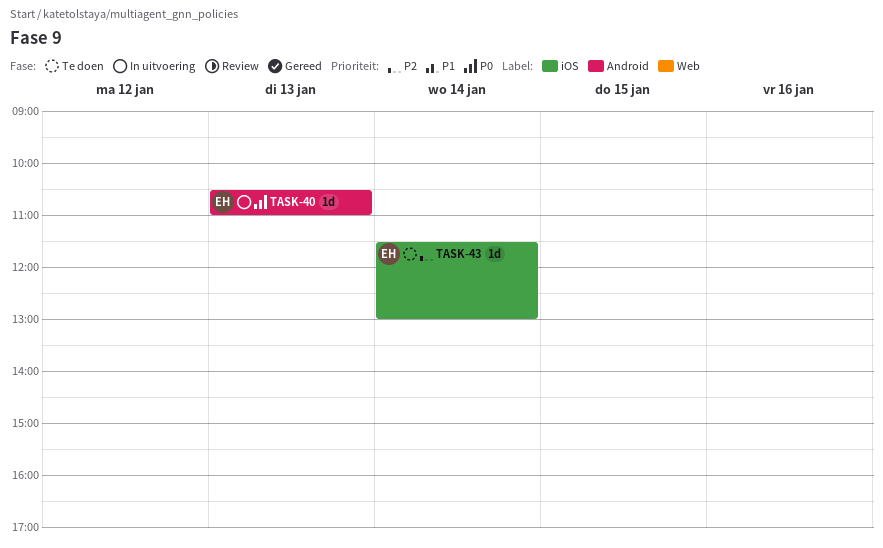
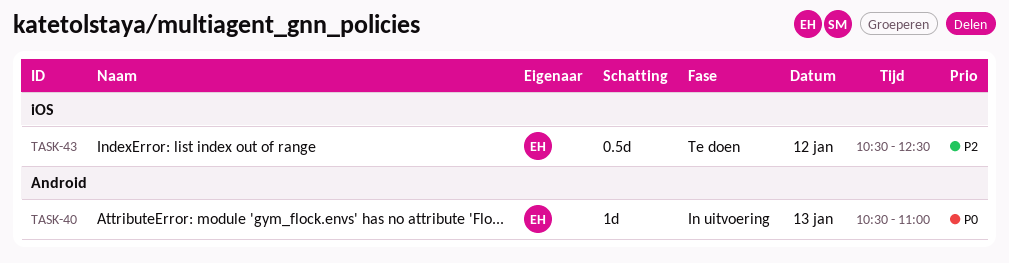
TASK-43, estimate: 1d -> 0.5d
TASK-43, day: Jan 14 -> Jan 12
TASK-43, begins: 11:30 -> 10:30
TASK-43, ends: 13:00 -> 12:30

